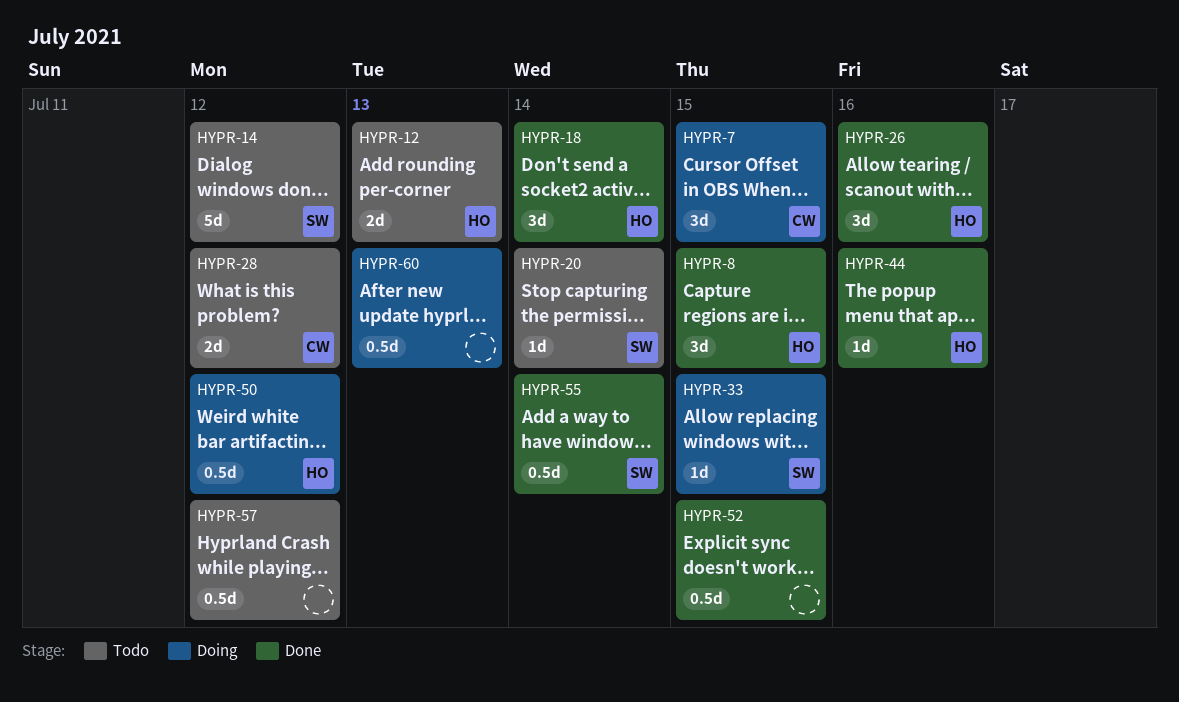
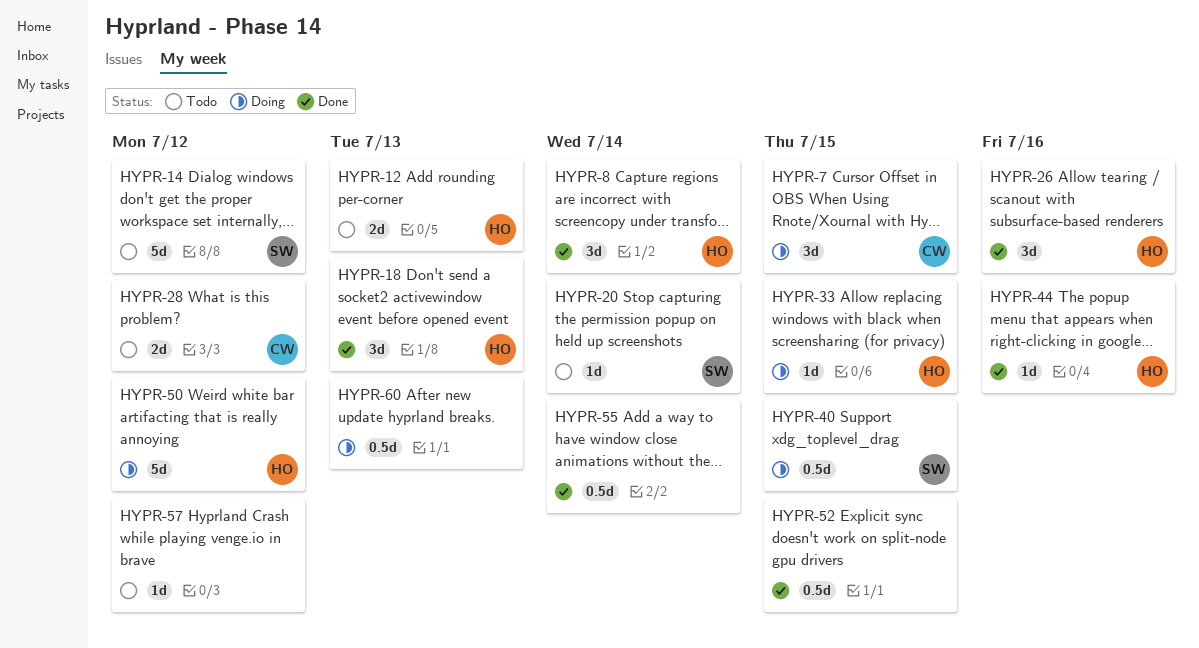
HYPR-8, due: Jul 15 -> Jul 14
HYPR-18, due: Jul 14 -> Jul 13
HYPR-33, owner: SW -> HO
HYPR-40: none -> present
HYPR-50, estimate: 0.5d -> 5d
HYPR-55, owner: SW -> none
HYPR-57, estimate: 0.5d -> 1d

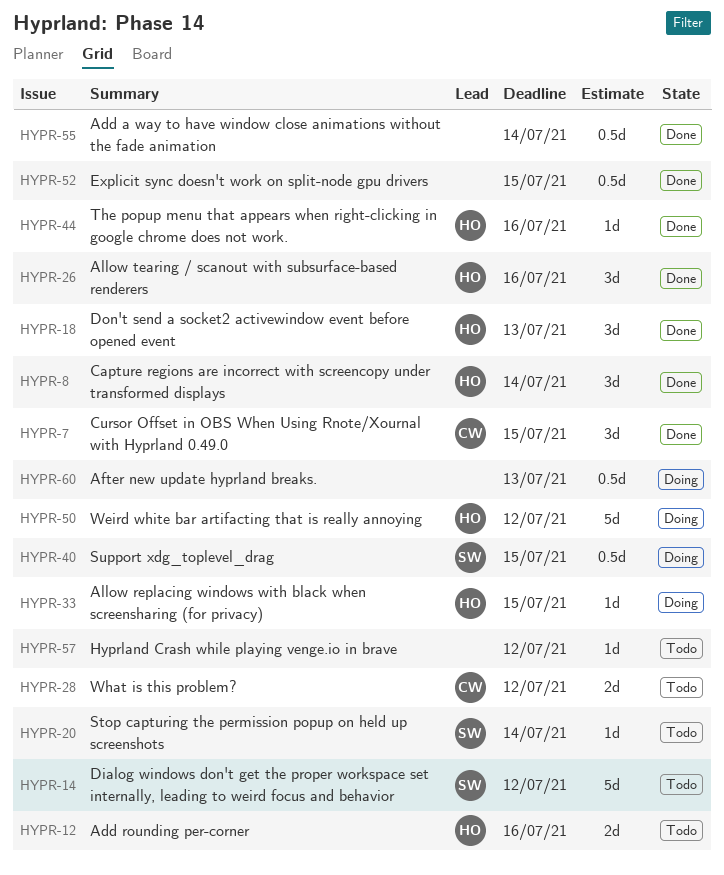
HYPR-7, status: Doing -> Done
HYPR-12, due: Jul 13 -> Jul 16

